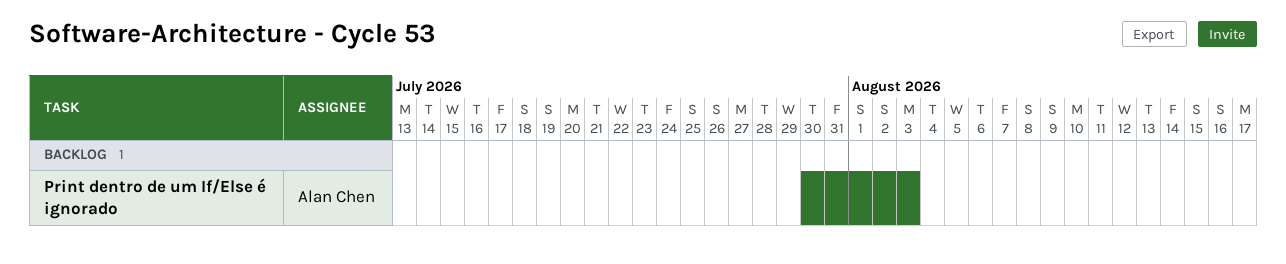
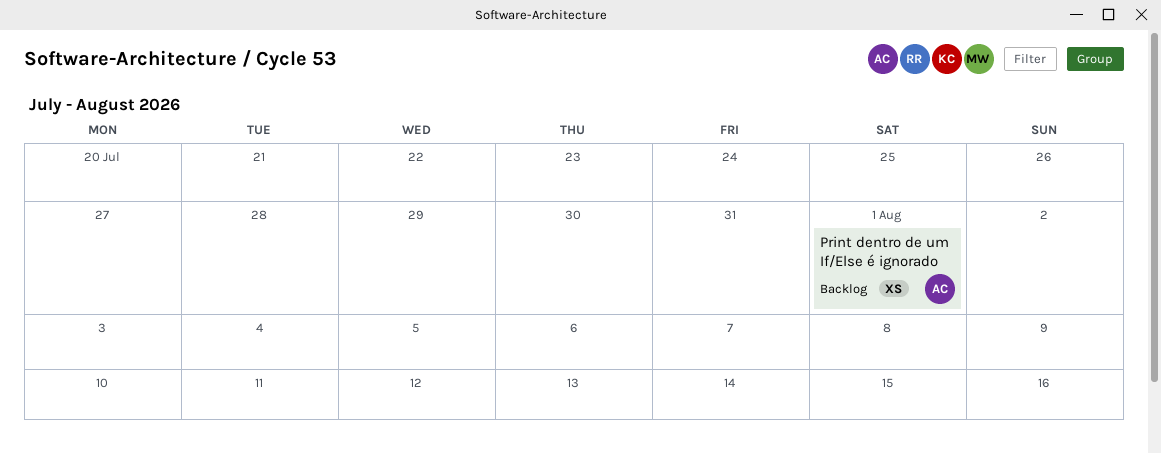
Print dentro de um If/Else é ignorado, due: Aug 3 -> Aug 1

